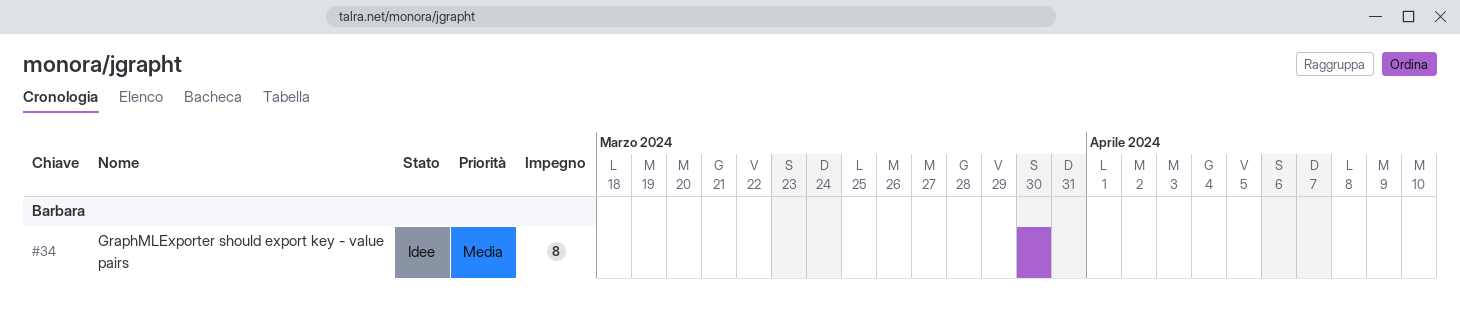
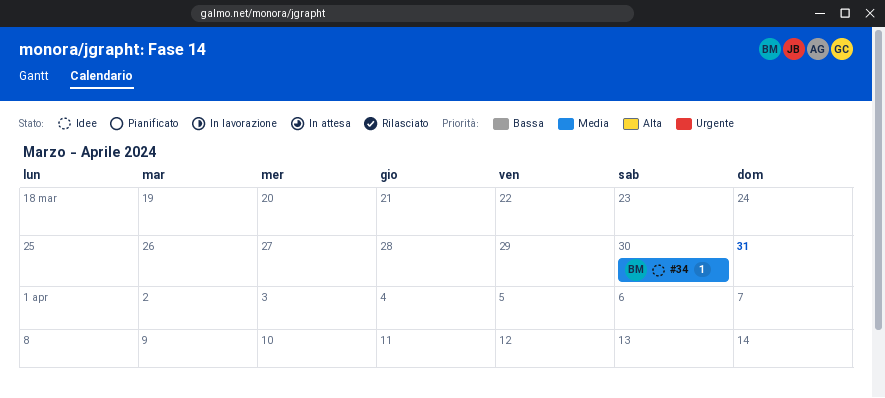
#34, estimate: 8 -> 1

